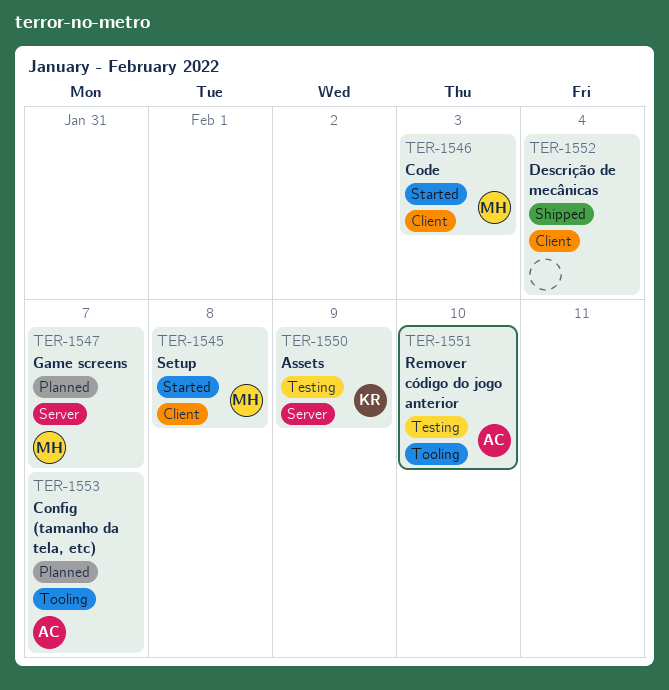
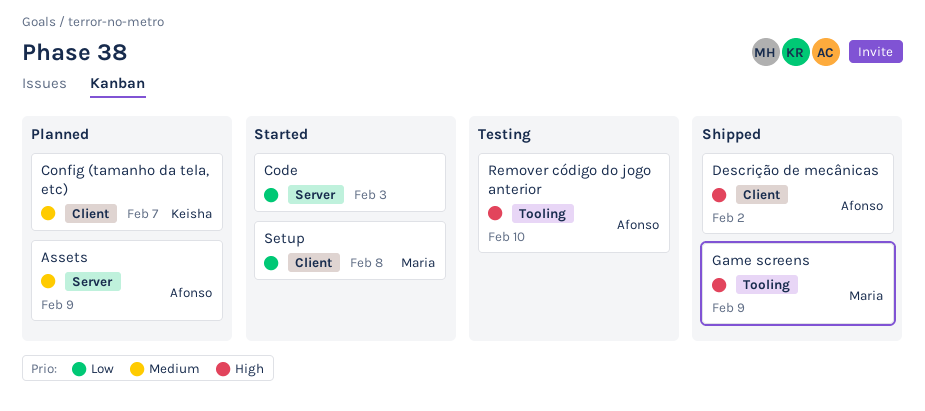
Assets, status: Testing -> Planned
Assets, owner: Keisha -> Afonso
Code, owner: Maria -> none
Code, label: Client -> Server
Config (tamanho da tela, etc), owner: Afonso -> Keisha
Config (tamanho da tela, etc), label: Tooling -> Client
Descrição de mecânicas, owner: none -> Afonso
Descrição de mecânicas, due: Feb 4 -> Feb 2
Game screens, status: Planned -> Shipped
Game screens, label: Server -> Tooling
Game screens, due: Feb 7 -> Feb 9

